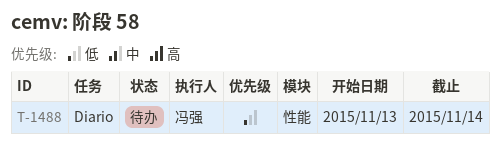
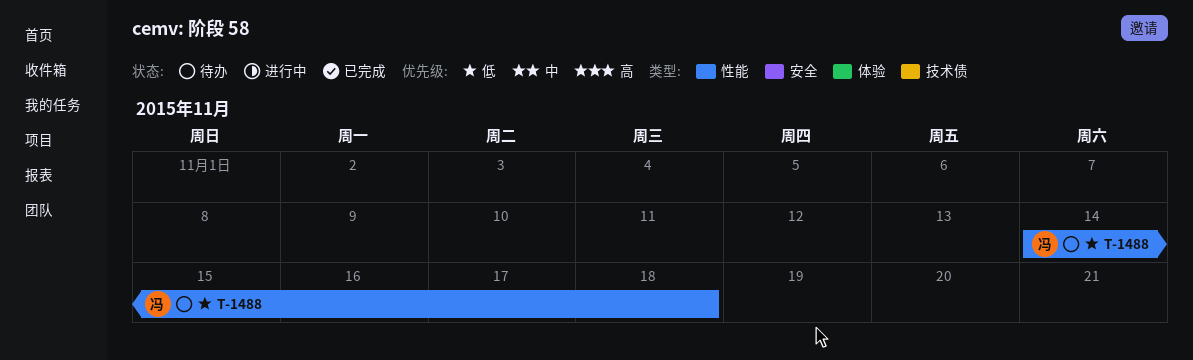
T-1488, start: Nov 13 -> Nov 14
T-1488, due: Nov 14 -> Nov 18

